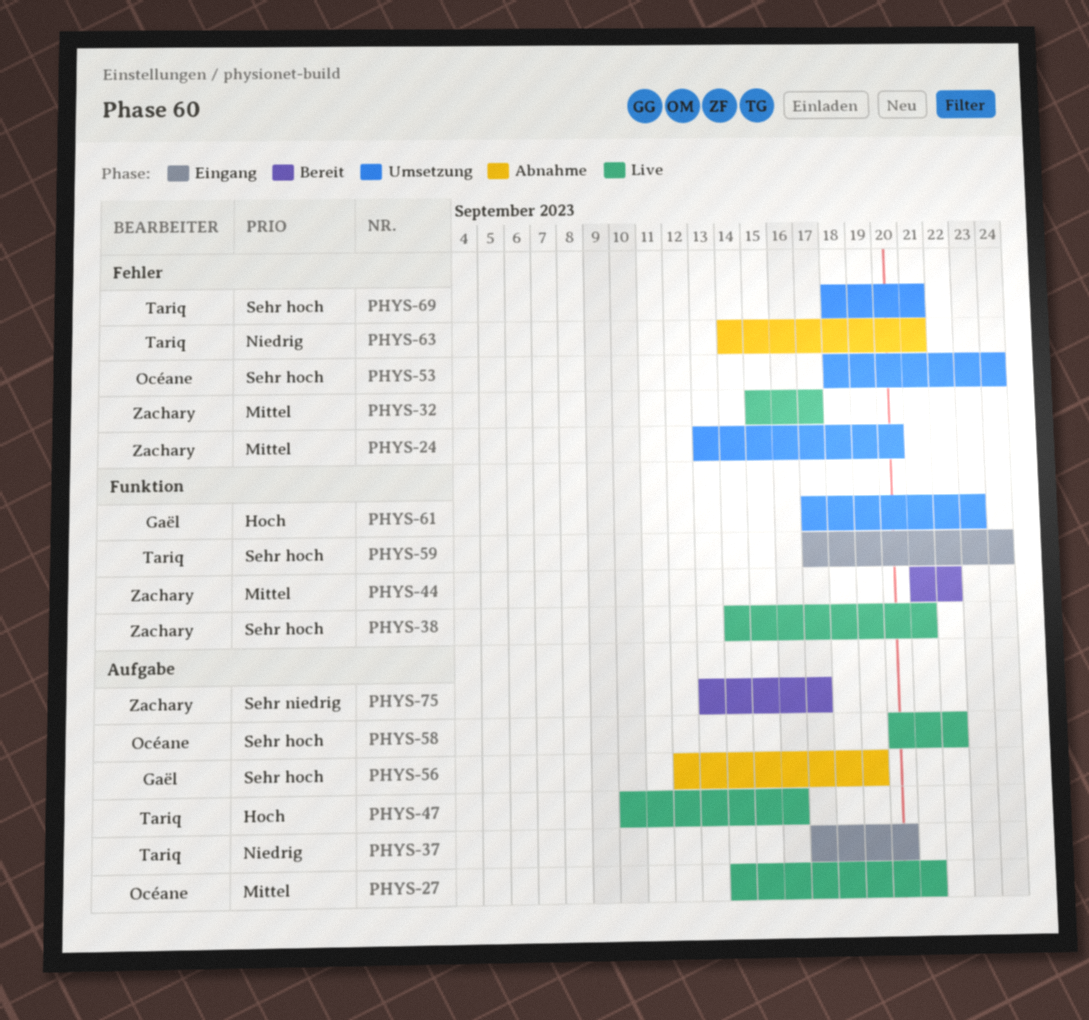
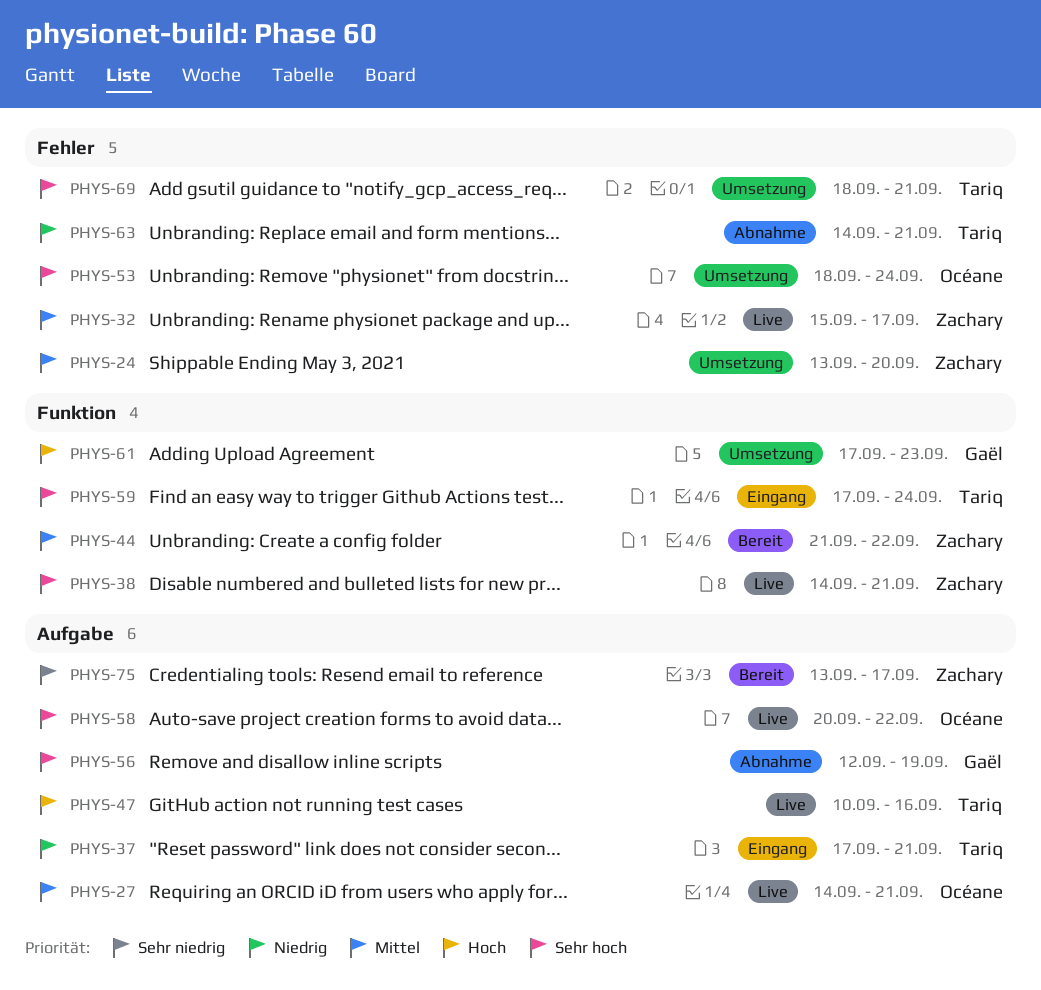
PHYS-37, due: Sep 20 -> Sep 21

